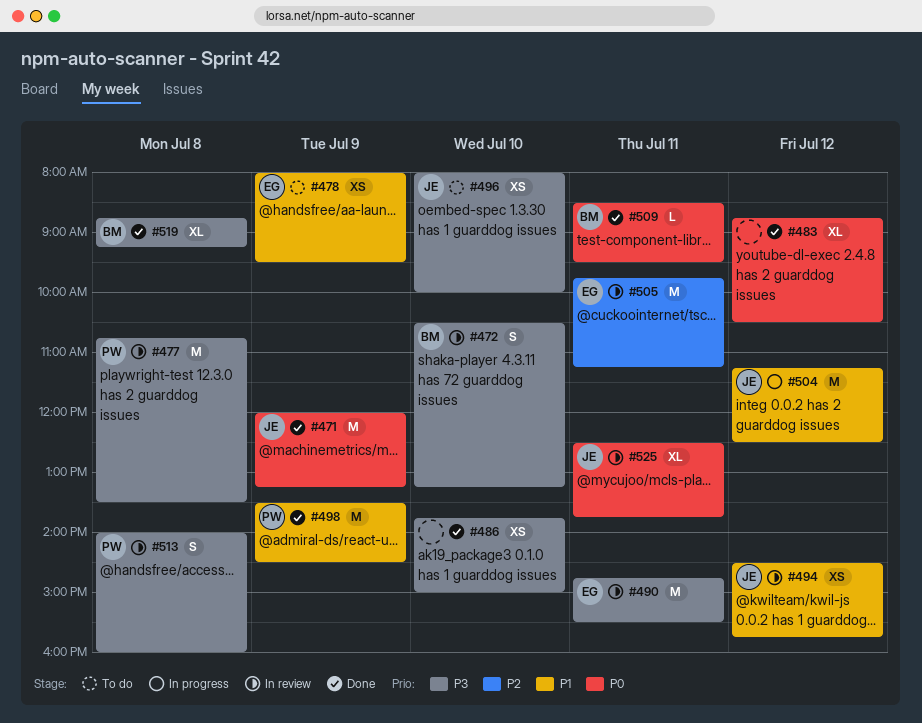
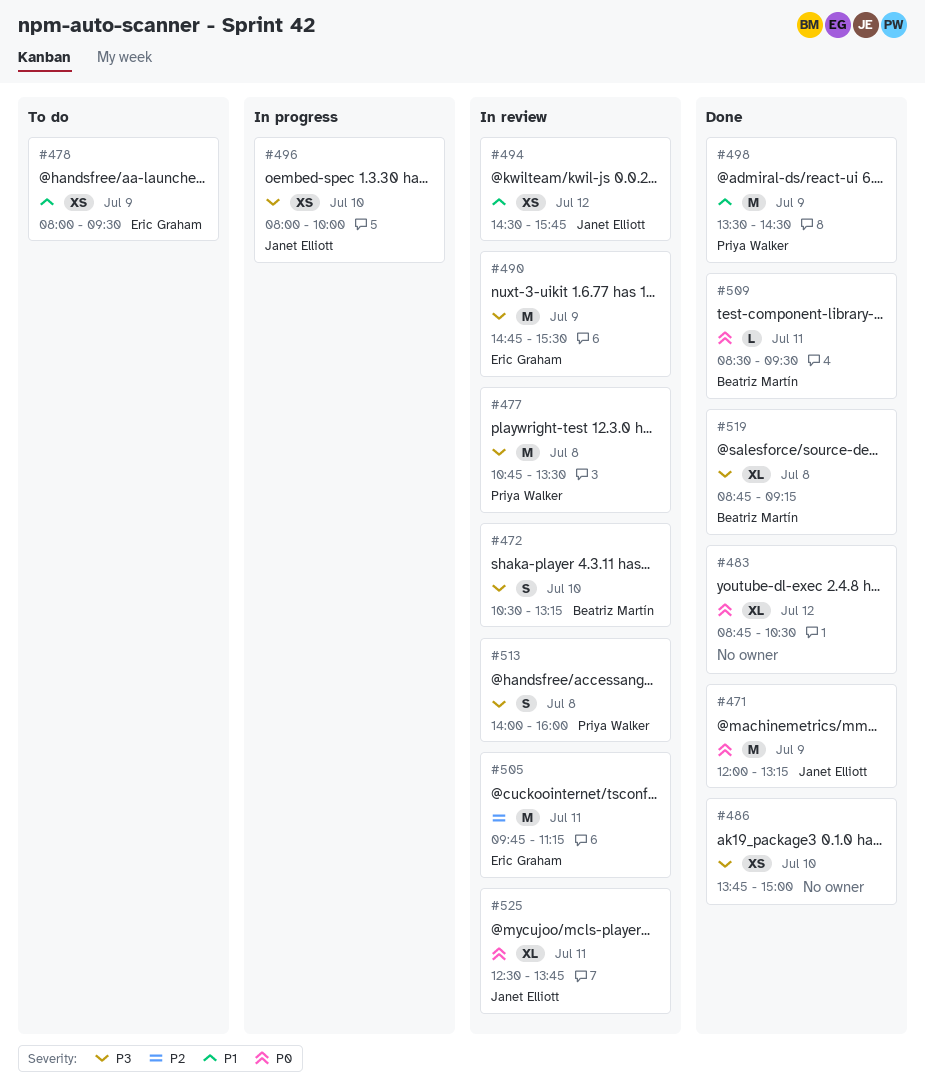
#490, day: Jul 11 -> Jul 9
#496, status: To do -> In progress
#504: present -> none

